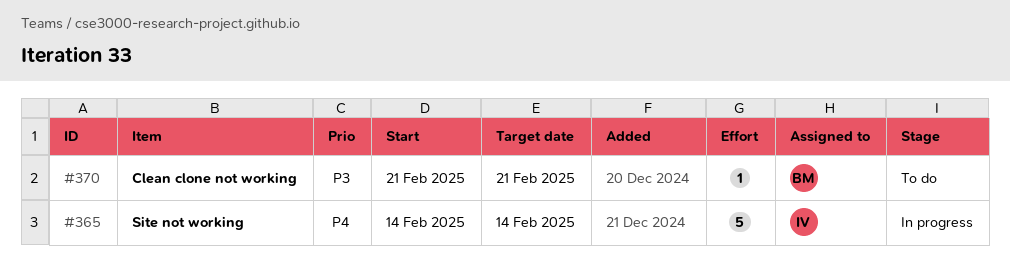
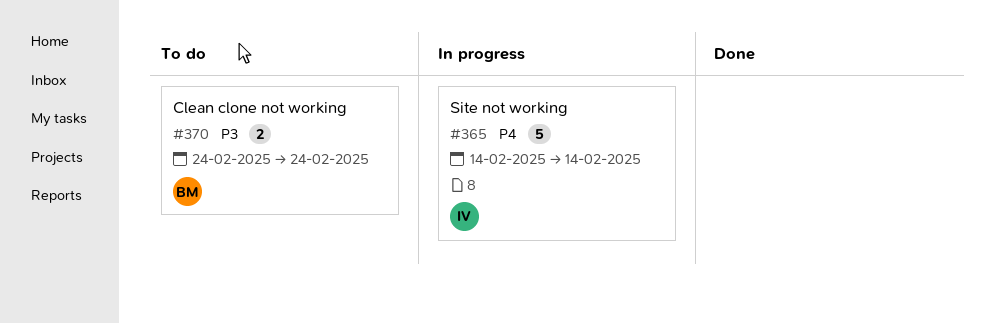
#370, estimate: 1 -> 2
#370, start: Feb 21 -> Feb 24
#370, due: Feb 21 -> Feb 24

